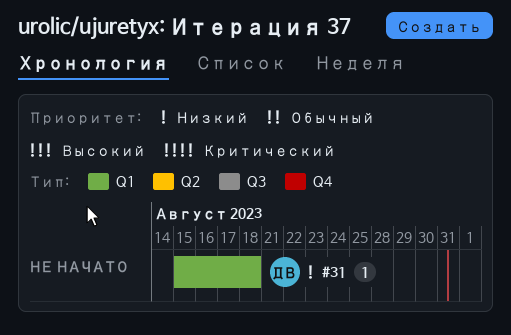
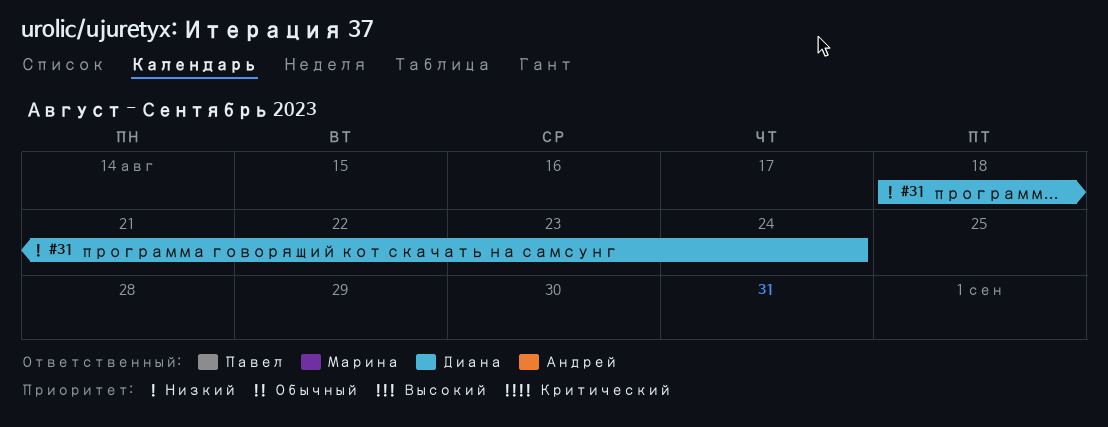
#31, start: Aug 15 -> Aug 18
#31, due: Aug 18 -> Aug 24

